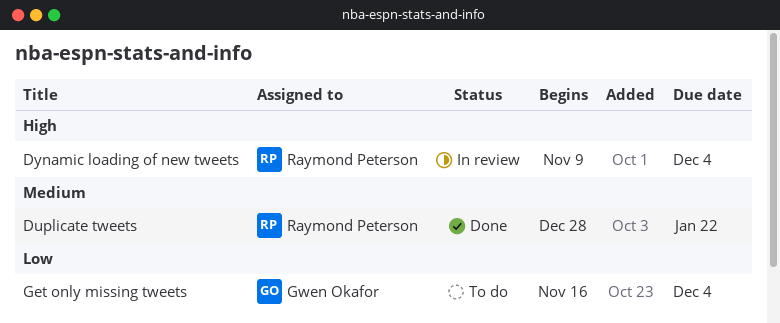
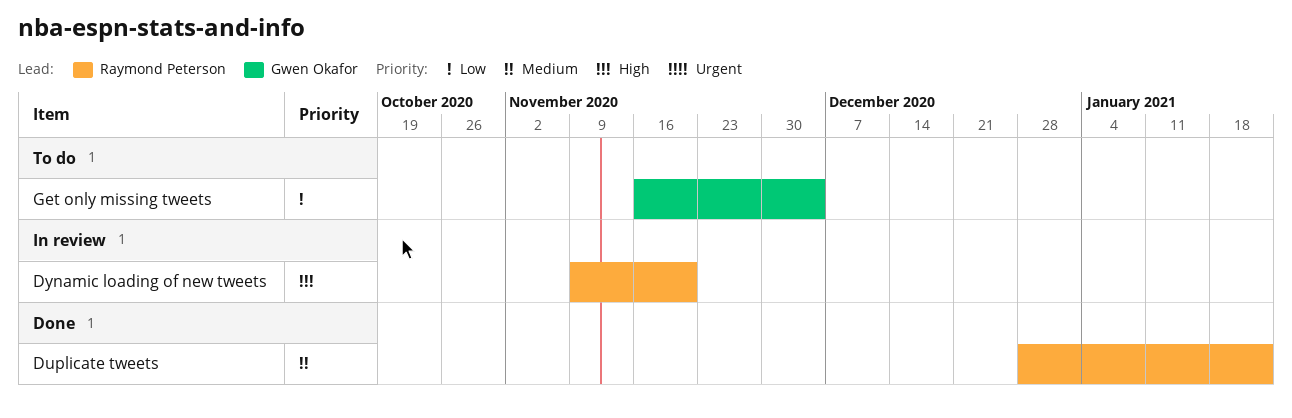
Dynamic loading of new tweets, due: Dec 4 -> Nov 20

